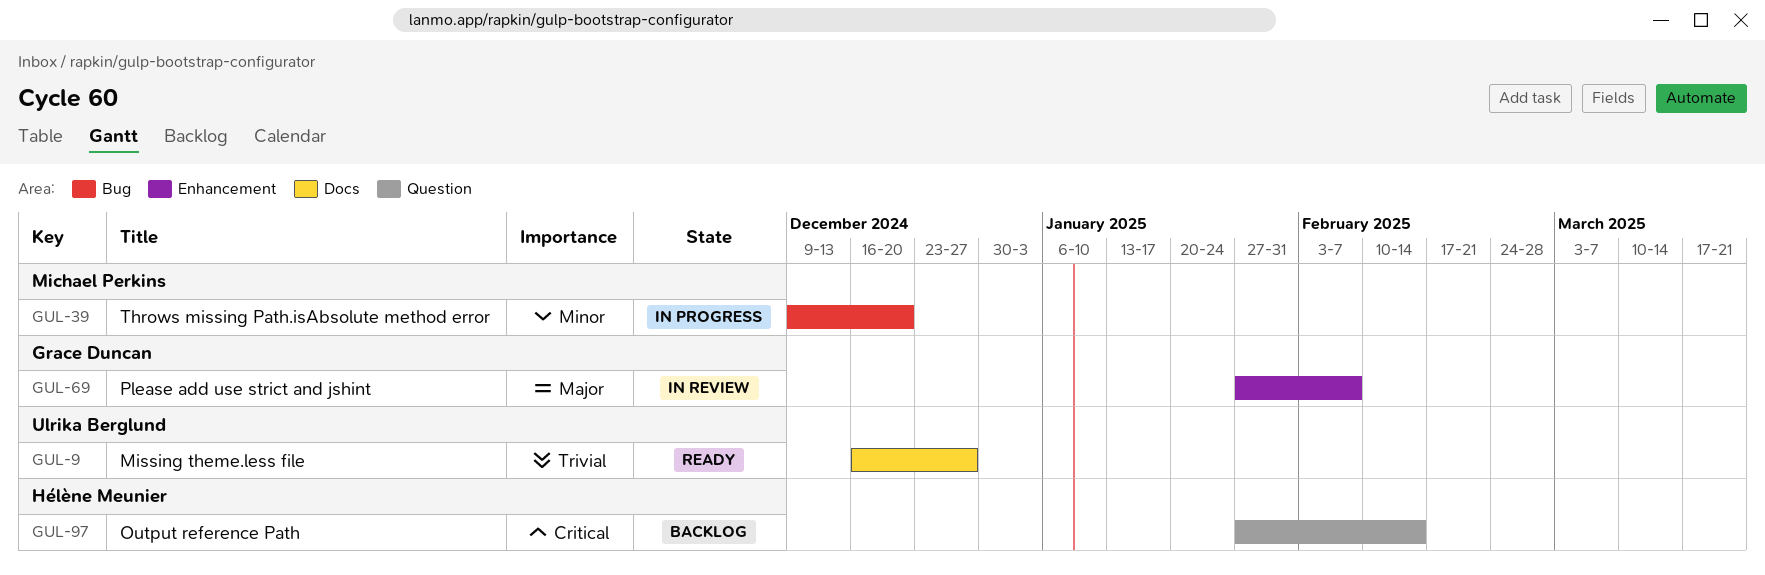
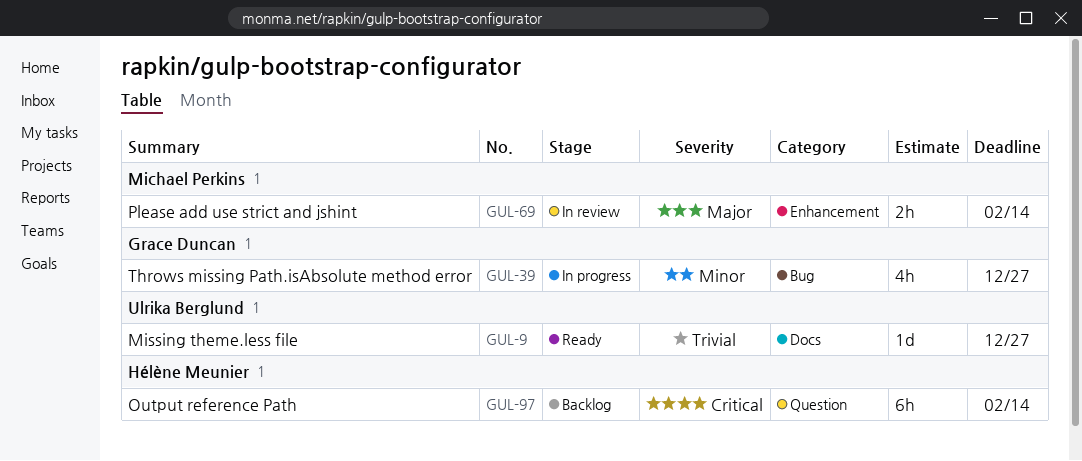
GUL-39, owner: Michael Perkins -> Grace Duncan
GUL-39, due: Dec 20 -> Dec 27
GUL-69, owner: Grace Duncan -> Michael Perkins
GUL-69, due: Feb 7 -> Feb 14

